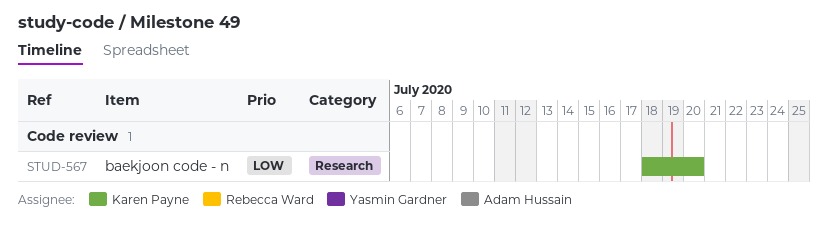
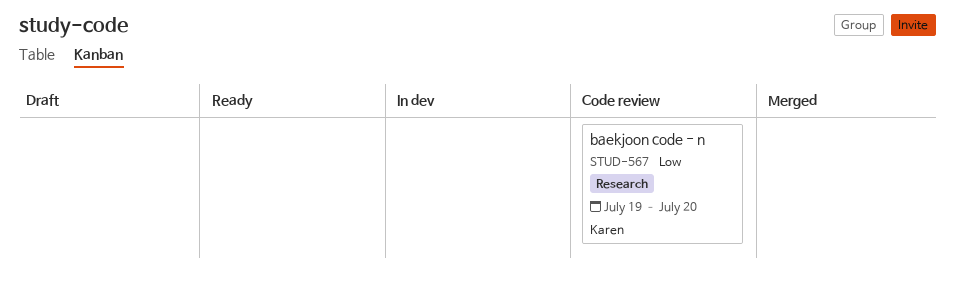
STUD-567, start: Jul 18 -> Jul 19

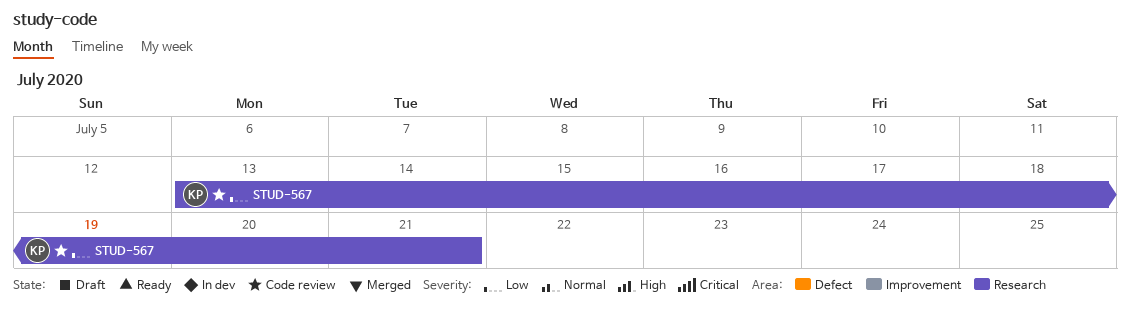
STUD-567, start: Jul 19 -> Jul 13
STUD-567, due: Jul 20 -> Jul 21

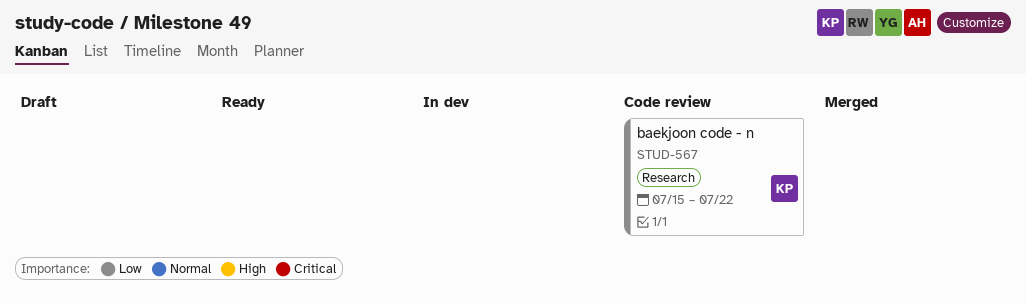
STUD-567, start: Jul 13 -> Jul 15
STUD-567, due: Jul 21 -> Jul 22

